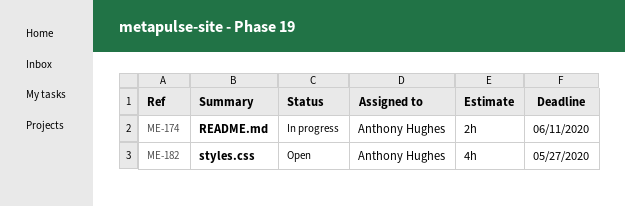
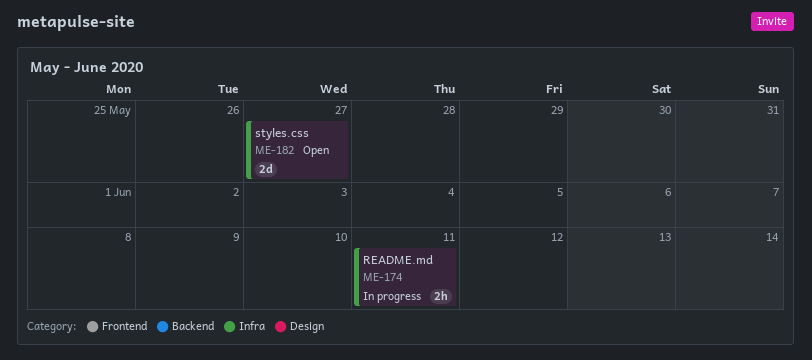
ME-182, estimate: 4h -> 2d

